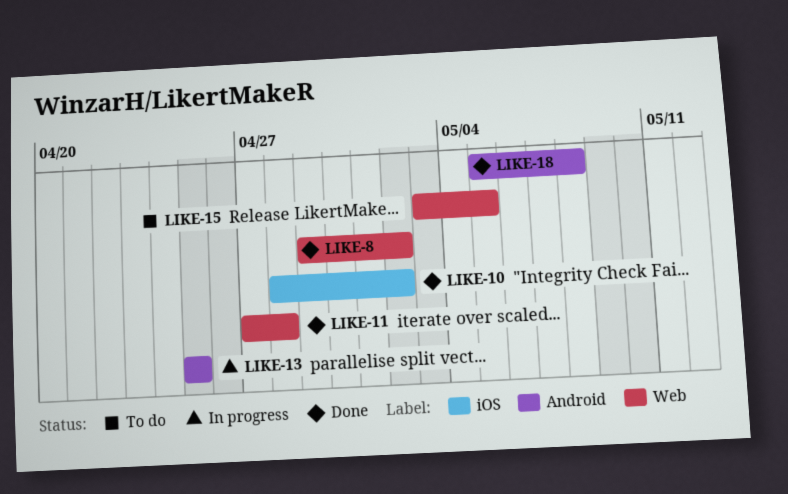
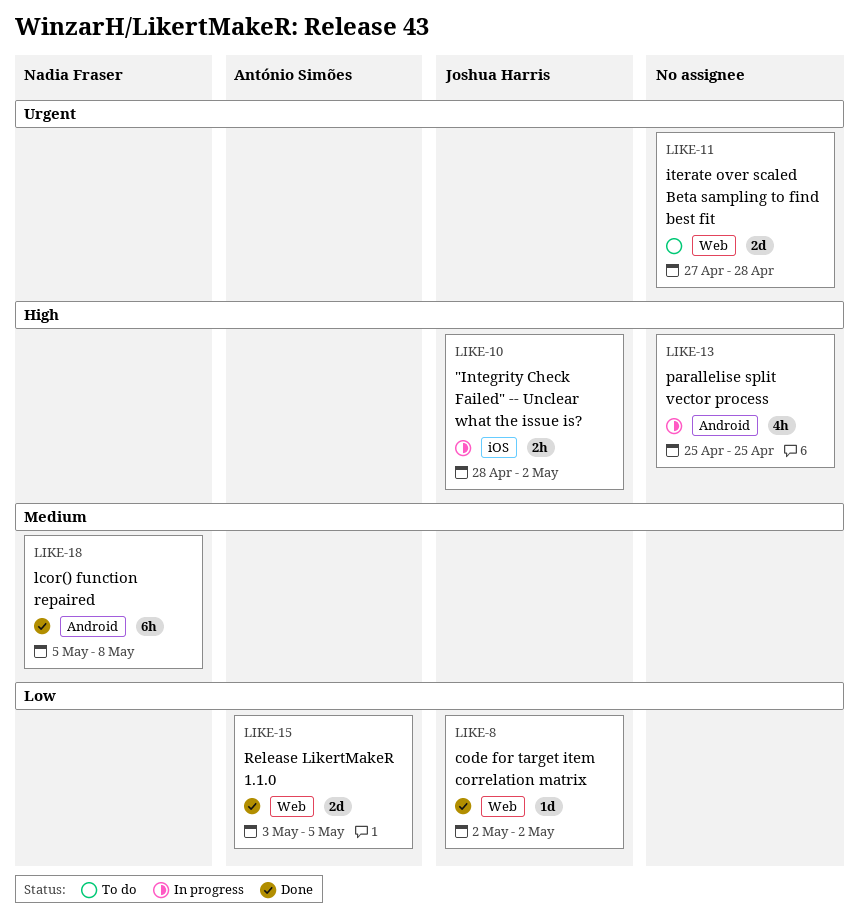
LIKE-8, start: Apr 29 -> May 2
LIKE-10, status: Done -> In progress
LIKE-11, status: Done -> To do
LIKE-15, status: To do -> Done

